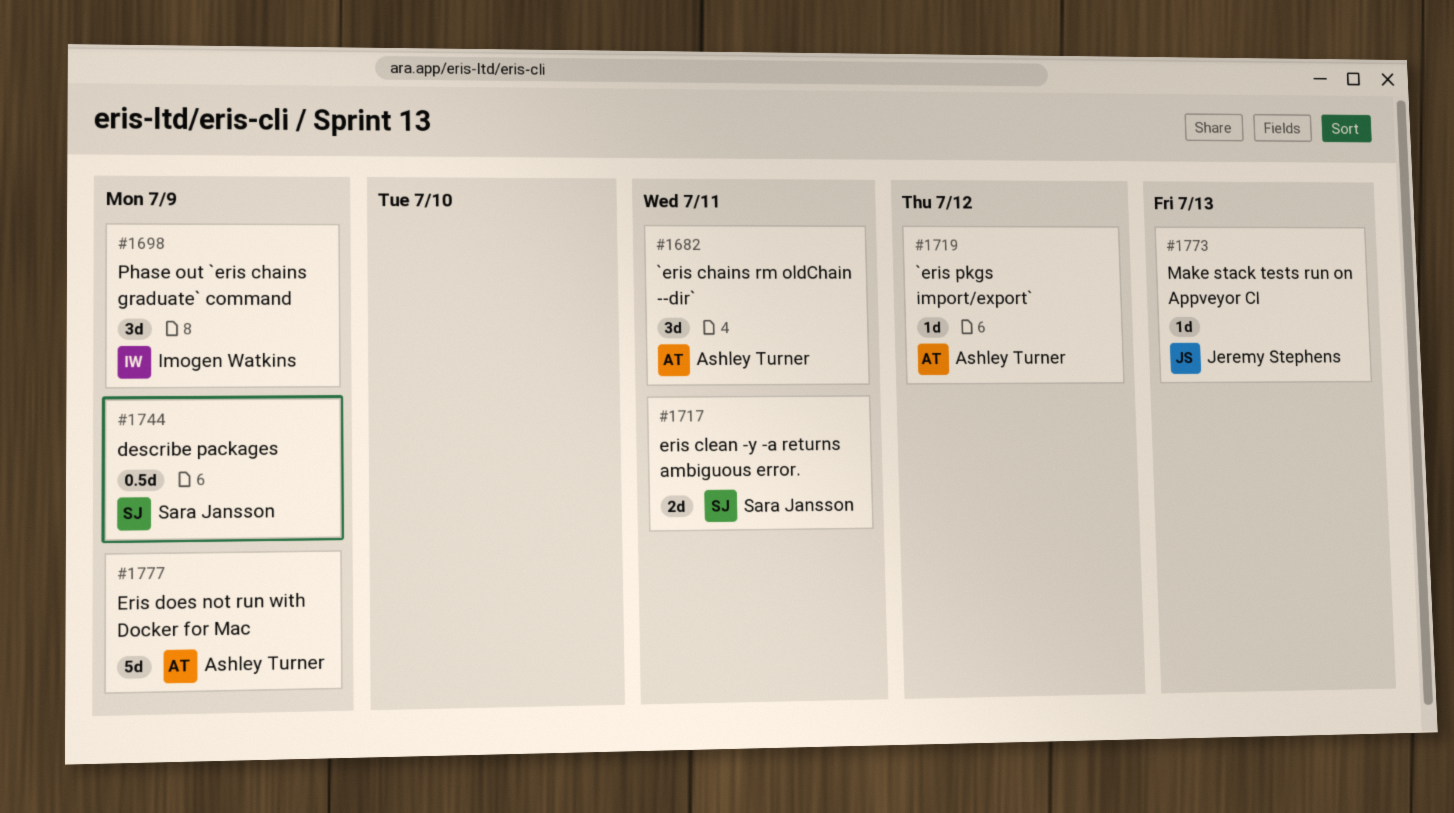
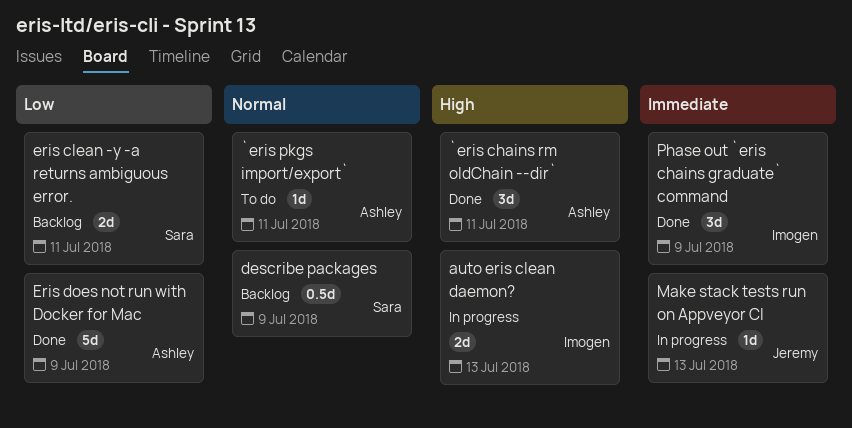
`eris pkgs import/export`, due: Jul 12 -> Jul 11
auto eris clean daemon?: none -> present

